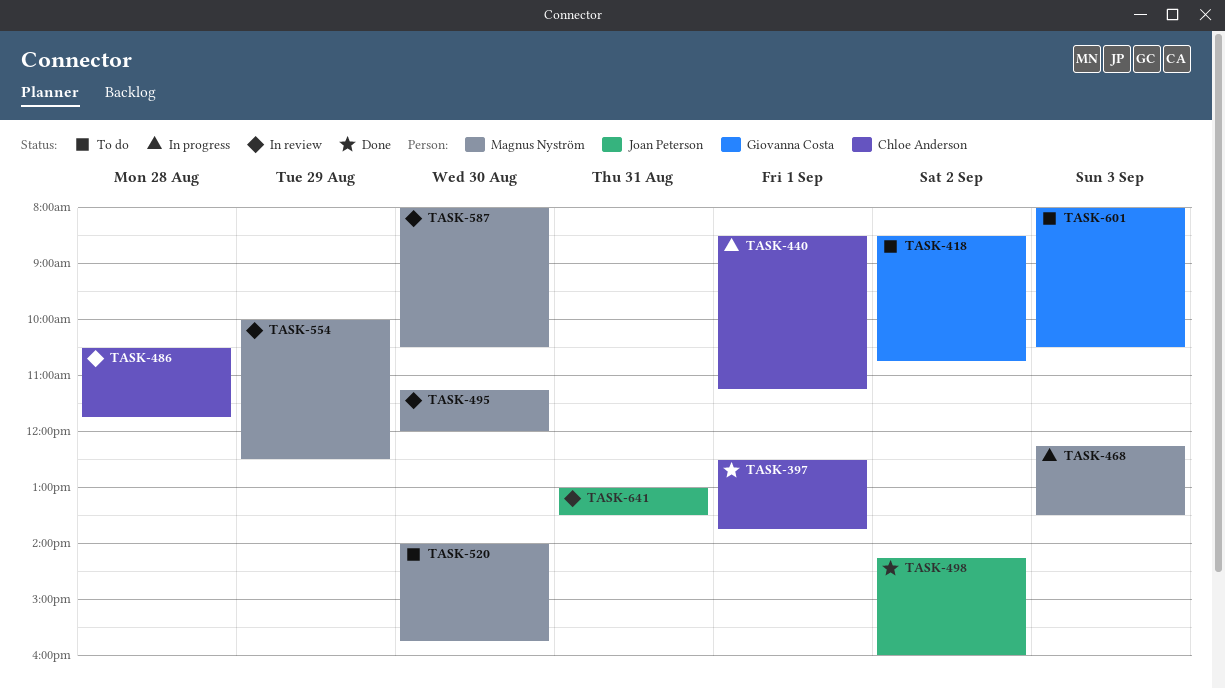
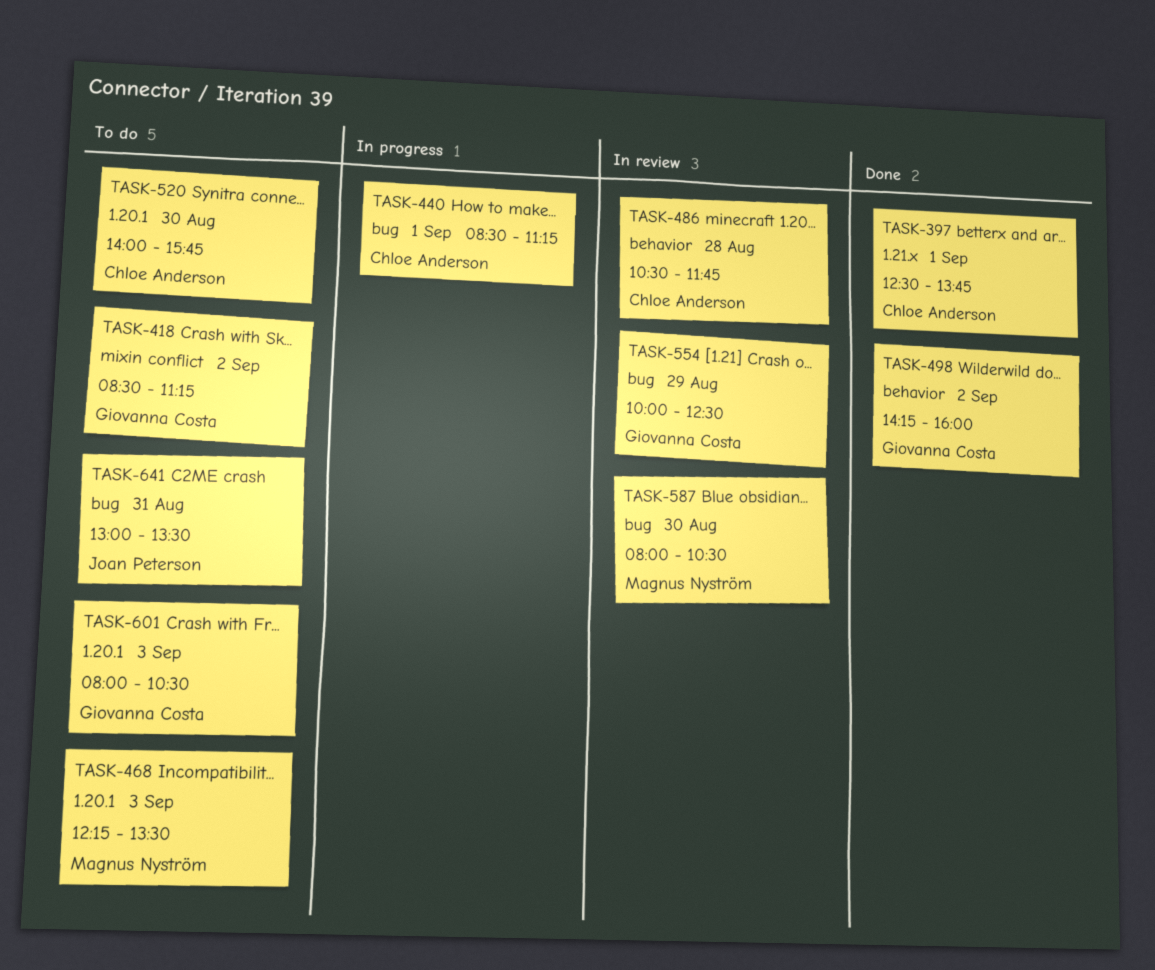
TASK-418, ends: 10:45 -> 11:15
TASK-468, status: In progress -> To do
TASK-495: present -> none
TASK-498, owner: Joan Peterson -> Giovanna Costa
TASK-520, owner: Magnus Nyström -> Chloe Anderson
TASK-554, owner: Magnus Nyström -> Giovanna Costa
TASK-641, status: In review -> To do

